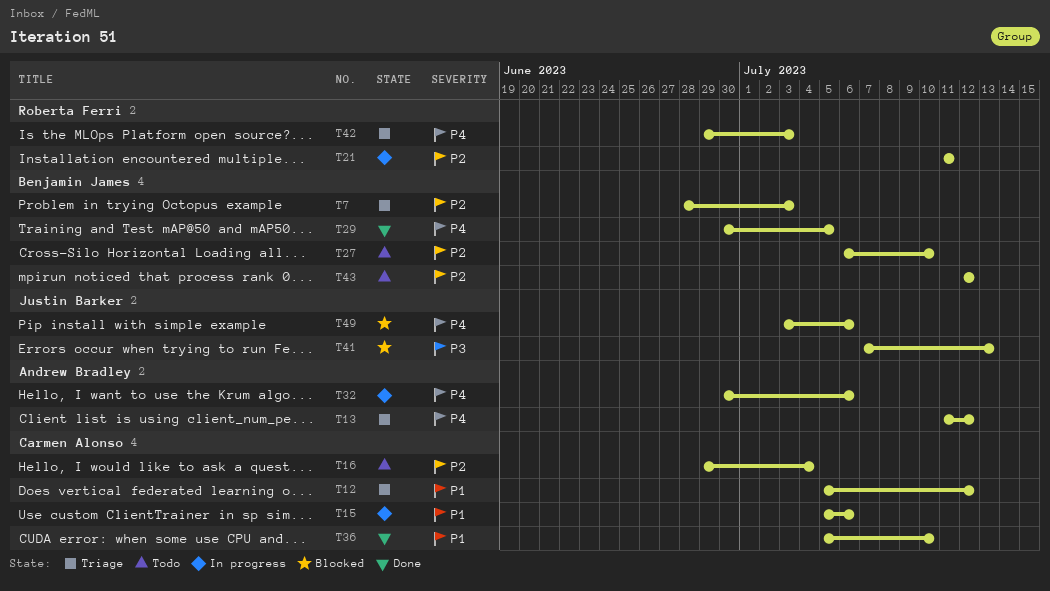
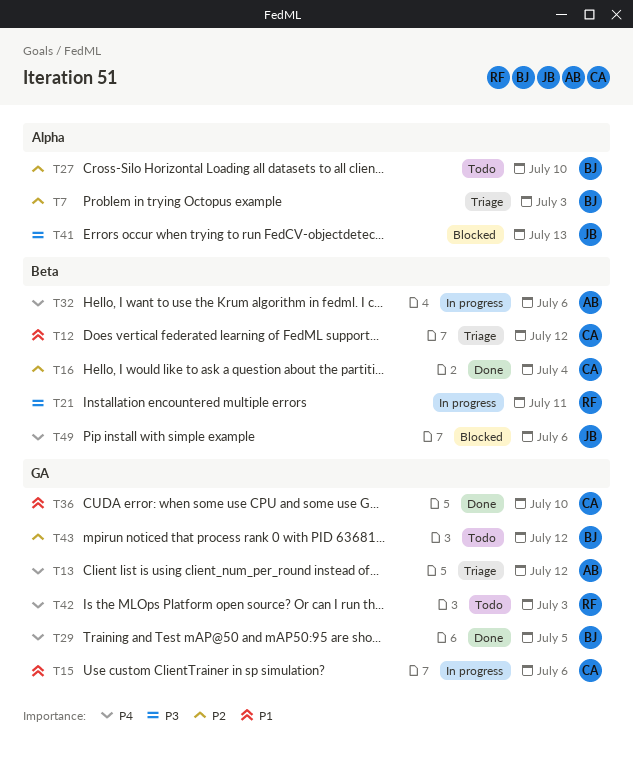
T16, status: Todo -> Done
T21, priority: P2 -> P3
T42, status: Triage -> Todo

